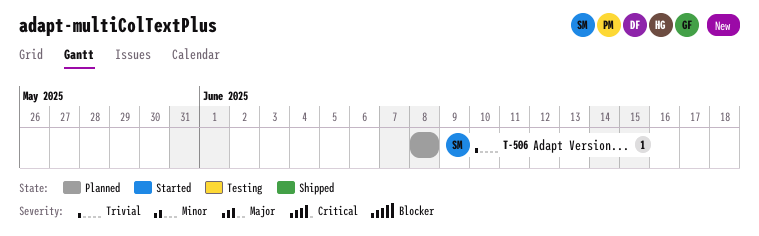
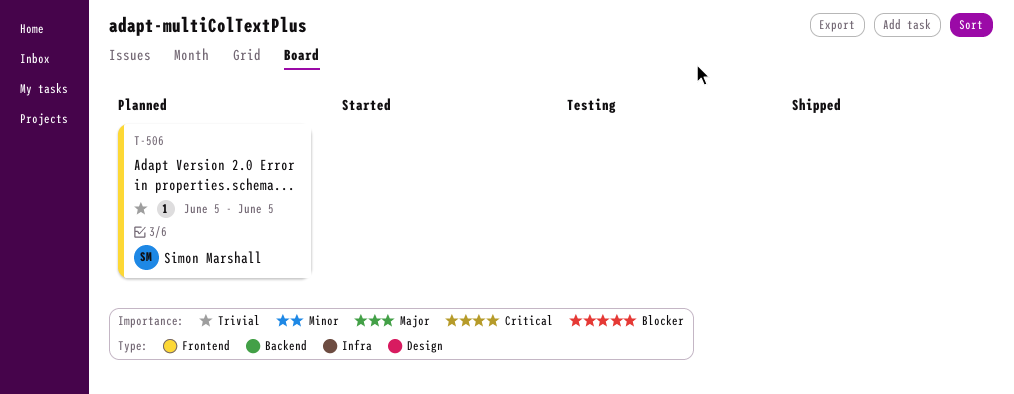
T-506, start: Jun 8 -> Jun 5
T-506, due: Jun 8 -> Jun 5

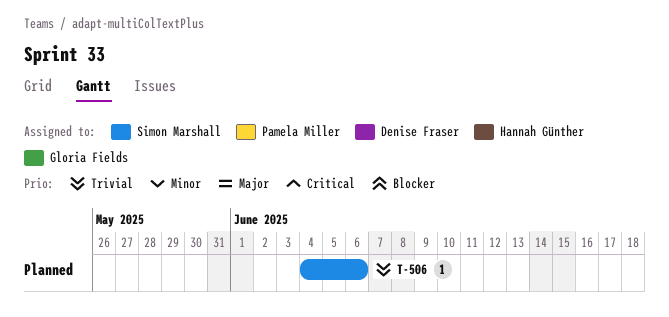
T-506, start: Jun 5 -> Jun 4
T-506, due: Jun 5 -> Jun 6

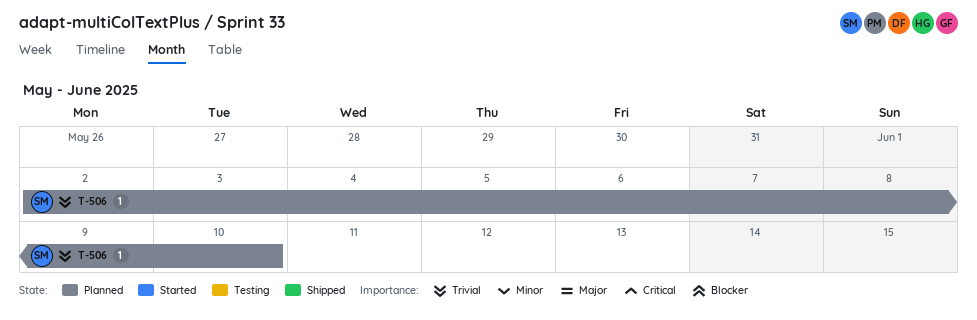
T-506, start: Jun 4 -> Jun 2
T-506, due: Jun 6 -> Jun 10

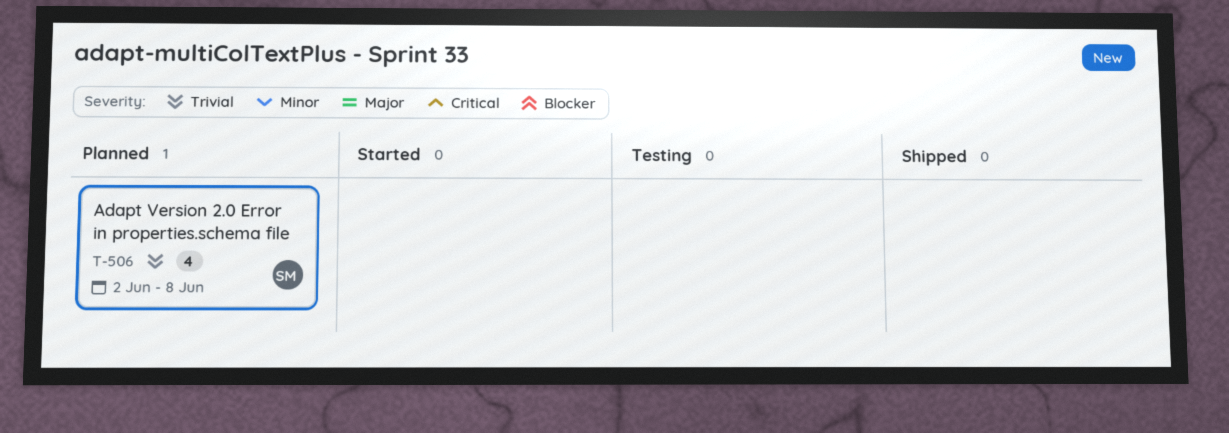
T-506, estimate: 1 -> 4
T-506, due: Jun 10 -> Jun 8

